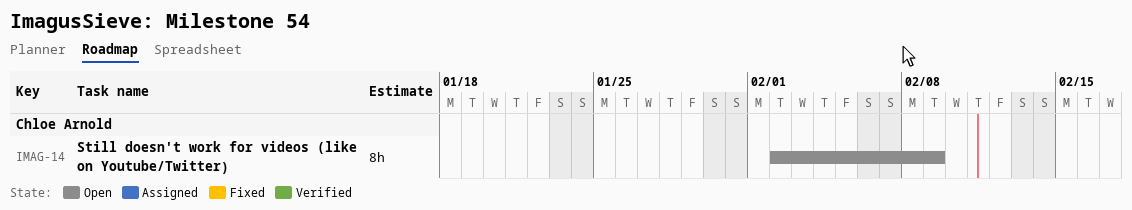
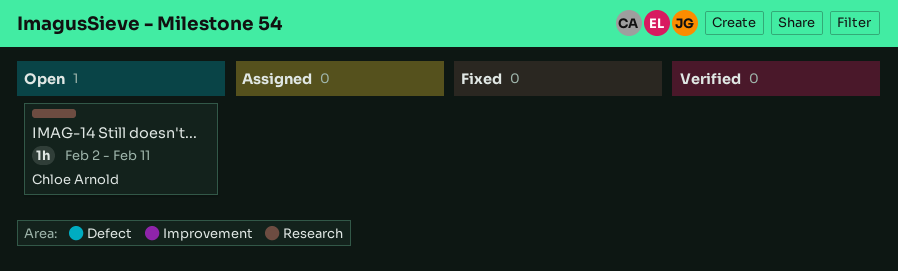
IMAG-14, estimate: 8h -> 1h
IMAG-14, due: Feb 9 -> Feb 11

